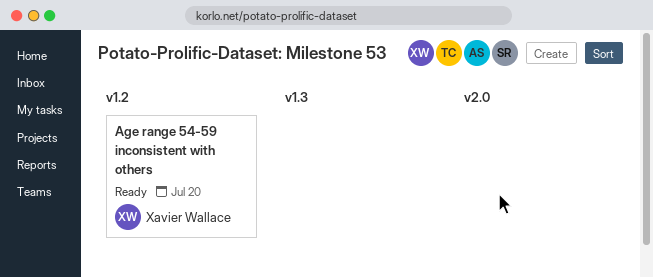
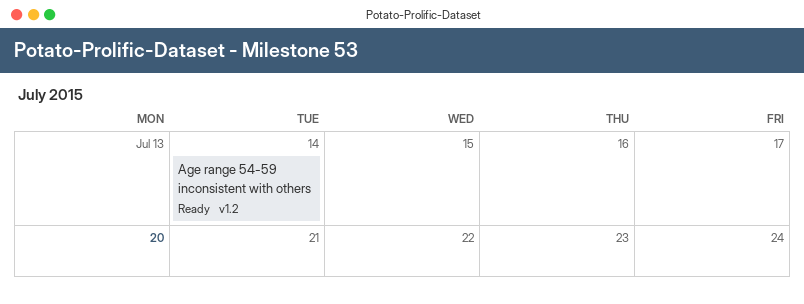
Age range 54-59 inconsistent with others, due: Jul 20 -> Jul 14

